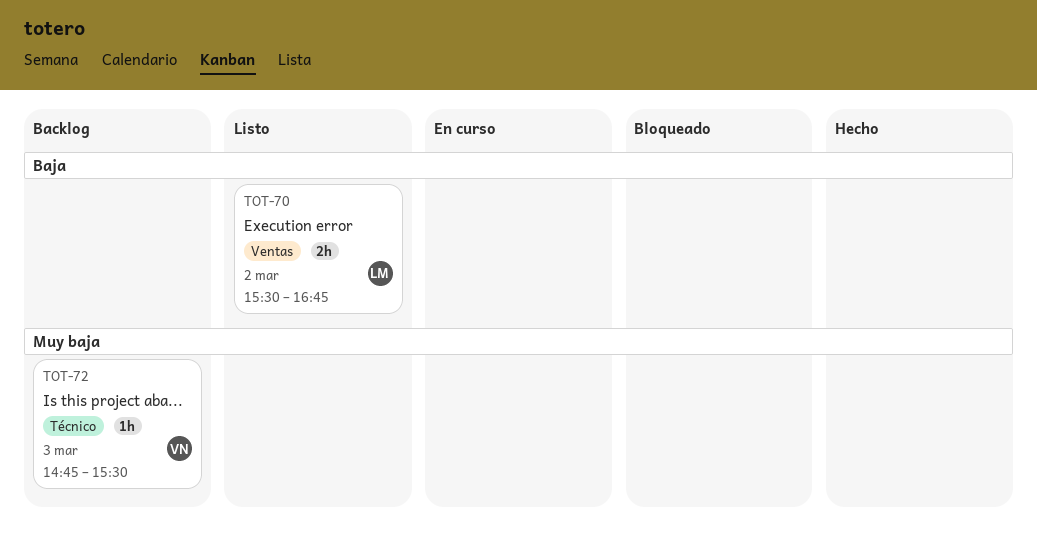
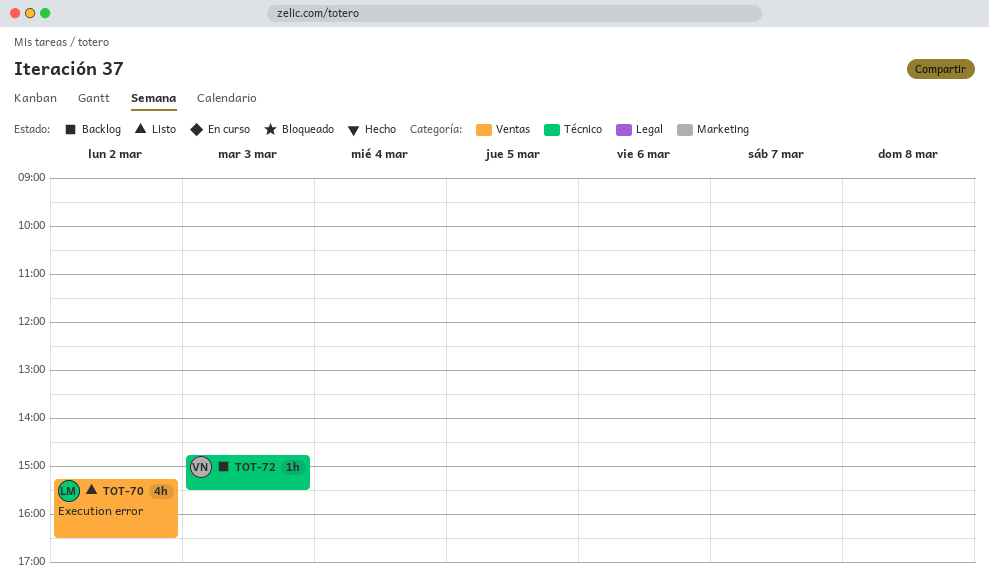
TOT-70, estimate: 2h -> 4h
TOT-70, begins: 15:30 -> 15:15
TOT-70, ends: 16:45 -> 16:30

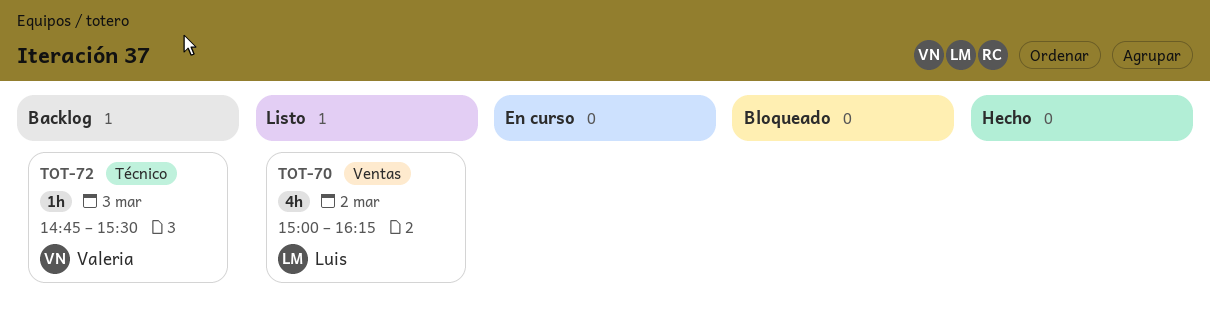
TOT-70, begins: 15:15 -> 15:00
TOT-70, ends: 16:30 -> 16:15

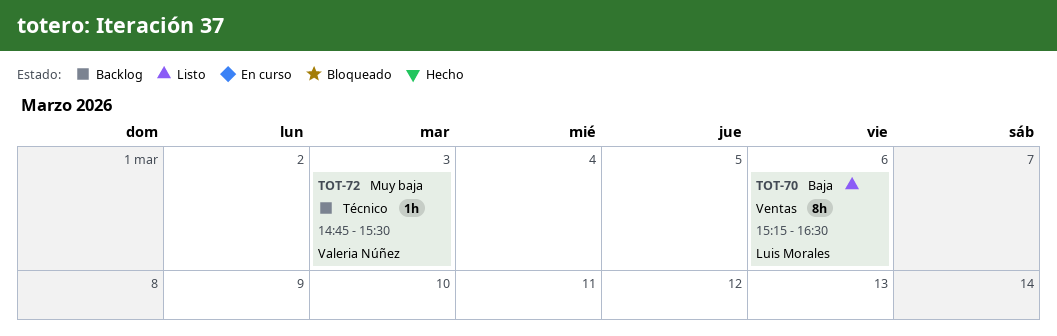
TOT-70, estimate: 4h -> 8h
TOT-70, day: Mar 2 -> Mar 6
TOT-70, begins: 15:00 -> 15:15
TOT-70, ends: 16:15 -> 16:30

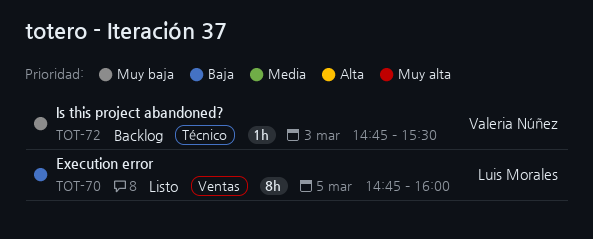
TOT-70, day: Mar 6 -> Mar 5
TOT-70, begins: 15:15 -> 14:45
TOT-70, ends: 16:30 -> 16:00

